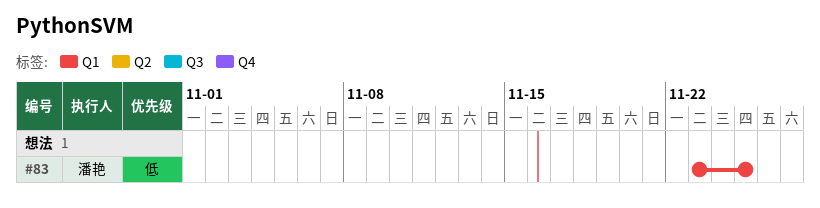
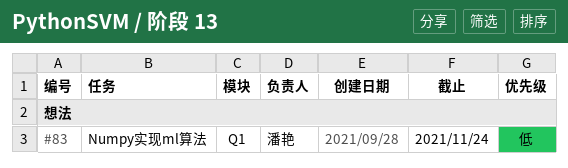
#83, due: Nov 25 -> Nov 24

